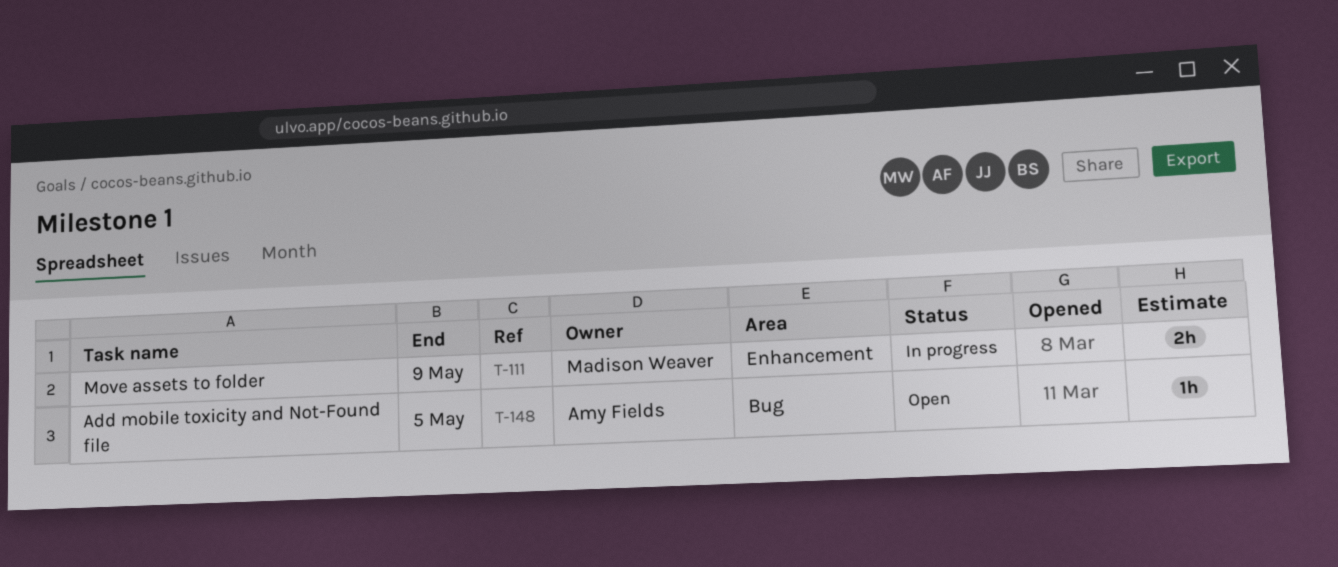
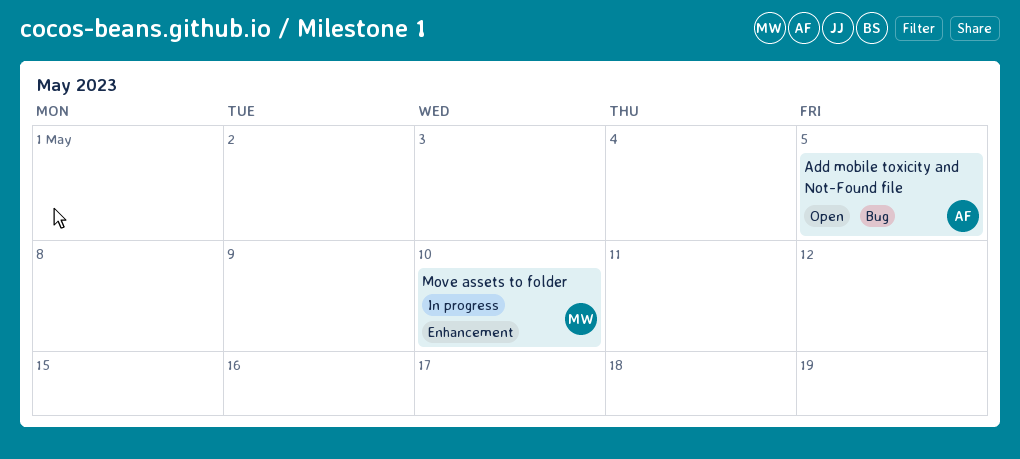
Move assets to folder, due: May 9 -> May 10

